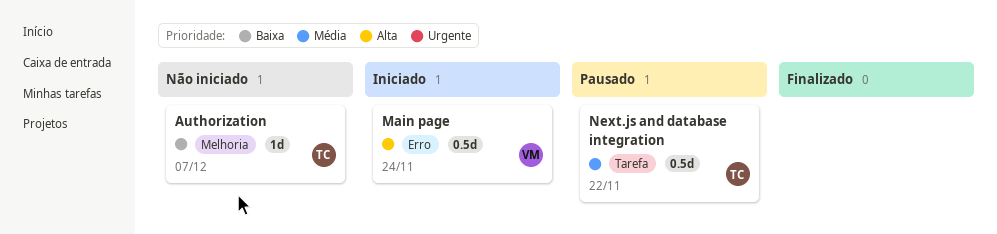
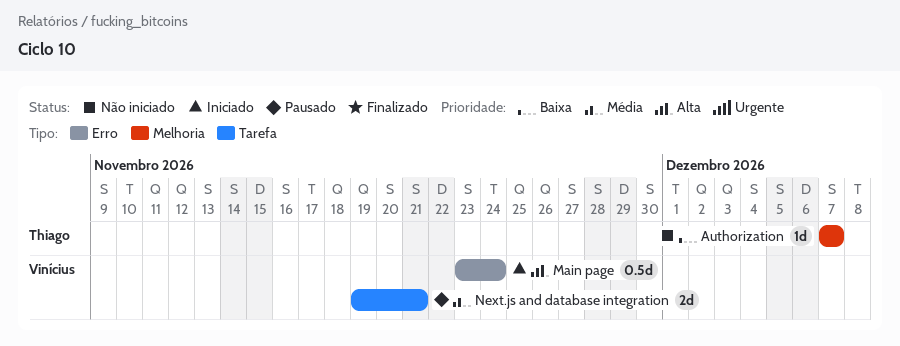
Next.js and database integration, owner: Thiago -> Vinícius
Next.js and database integration, estimate: 0.5d -> 2d
Next.js and database integration, due: Nov 22 -> Nov 21

